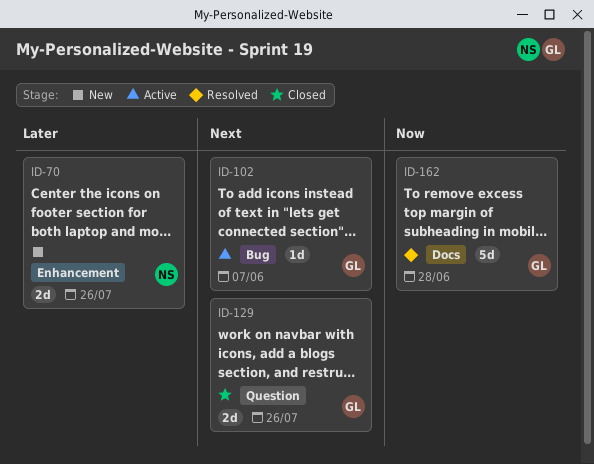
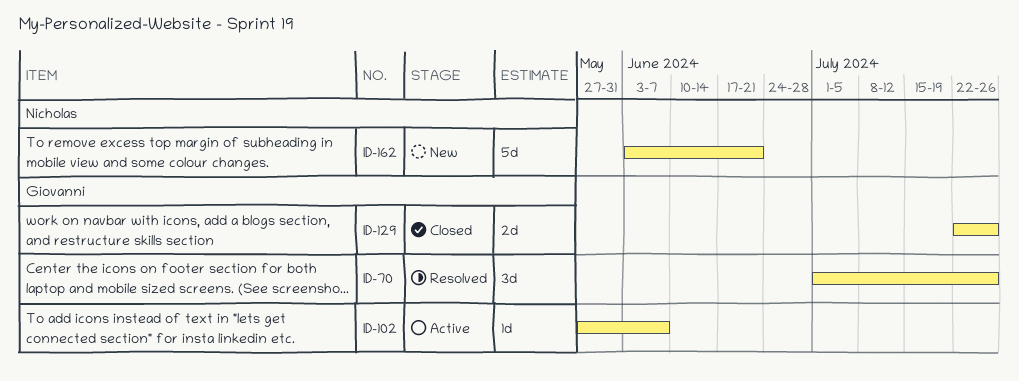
ID-70, status: New -> Resolved
ID-70, owner: Nicholas -> Giovanni
ID-70, estimate: 2d -> 3d
ID-162, status: Resolved -> New
ID-162, owner: Giovanni -> Nicholas
ID-162, due: Jun 28 -> Jun 21

